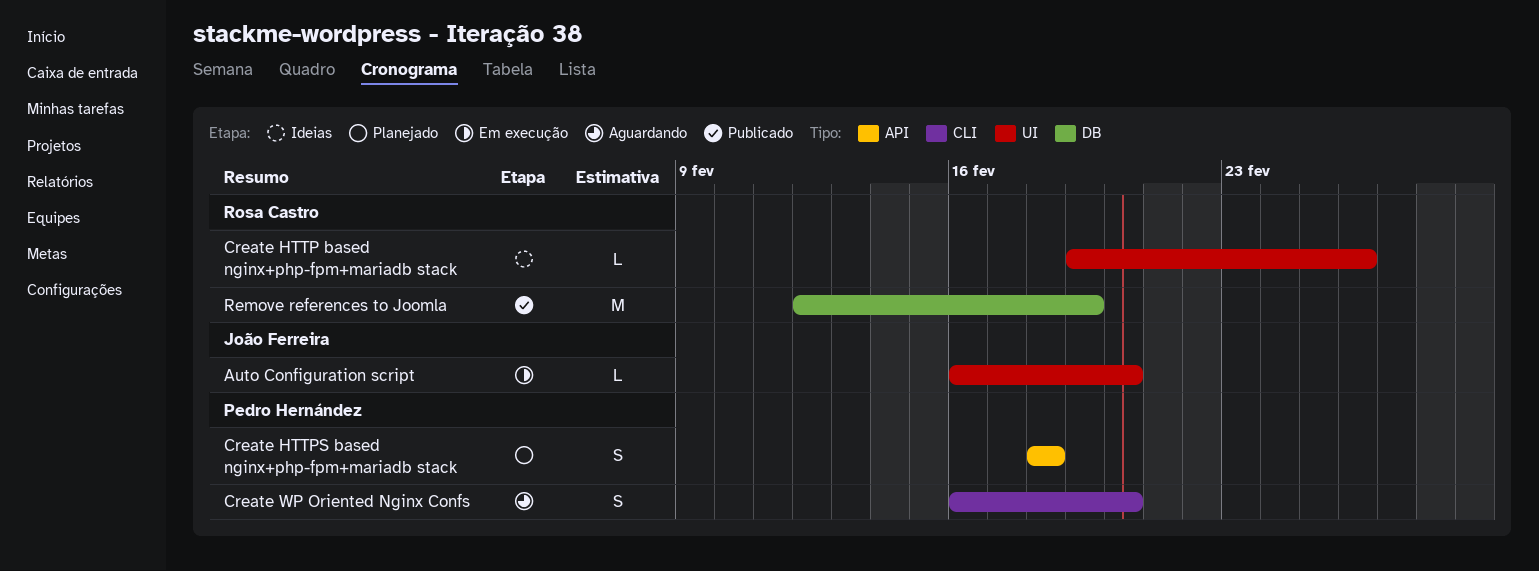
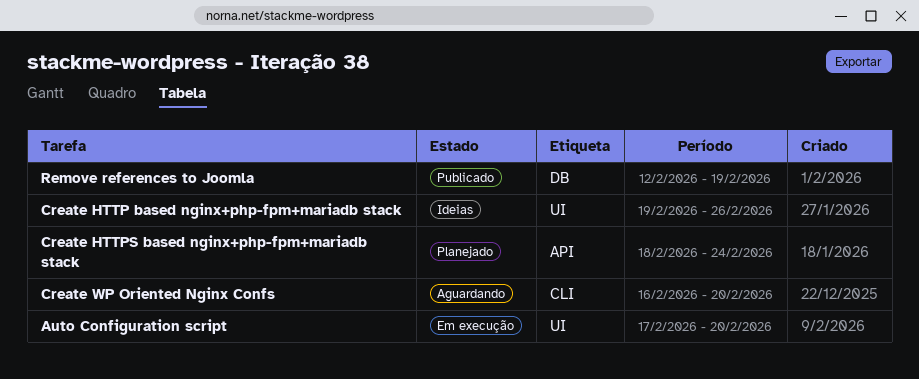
Auto Configuration script, start: Feb 16 -> Feb 17
Create HTTPS based nginx+php-fpm+mariadb stack, due: Feb 18 -> Feb 24

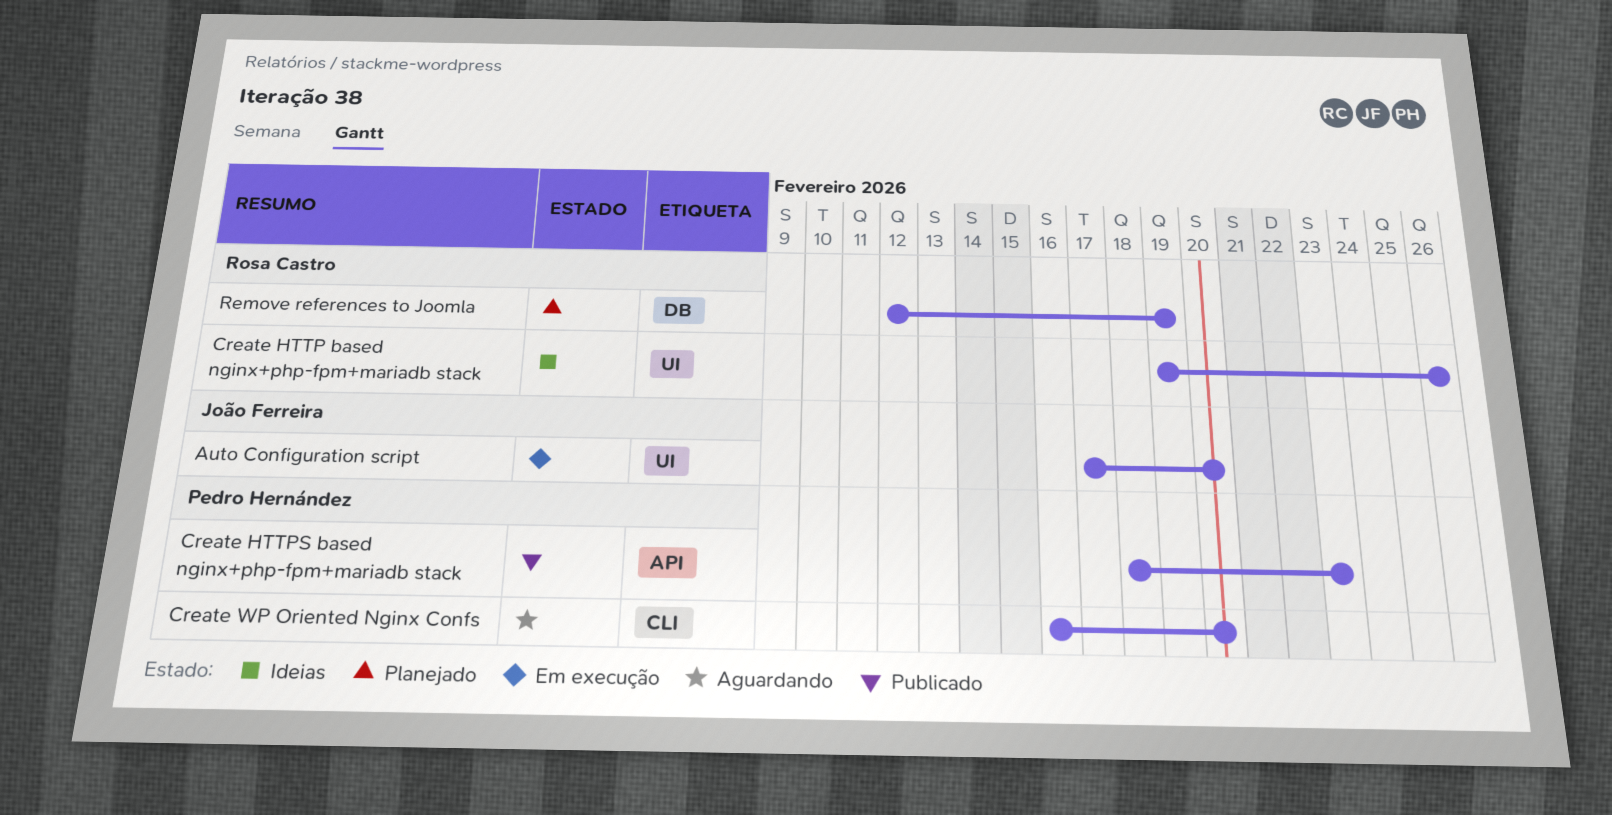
Create HTTPS based nginx+php-fpm+mariadb stack, status: Planejado -> Publicado
Create HTTPS based nginx+php-fpm+mariadb stack, due: Feb 24 -> Feb 23
Remove references to Joomla, status: Publicado -> Planejado

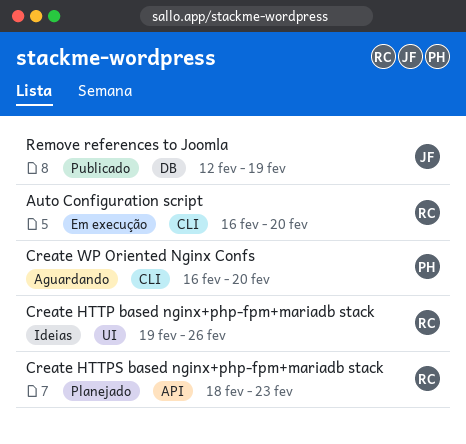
Auto Configuration script, owner: João Ferreira -> Rosa Castro
Auto Configuration script, label: UI -> CLI
Auto Configuration script, start: Feb 17 -> Feb 16
Create HTTPS based nginx+php-fpm+mariadb stack, status: Publicado -> Planejado
Create HTTPS based nginx+php-fpm+mariadb stack, owner: Pedro Hernández -> Rosa Castro
Remove references to Joomla, status: Planejado -> Publicado
Remove references to Joomla, owner: Rosa Castro -> João Ferreira

